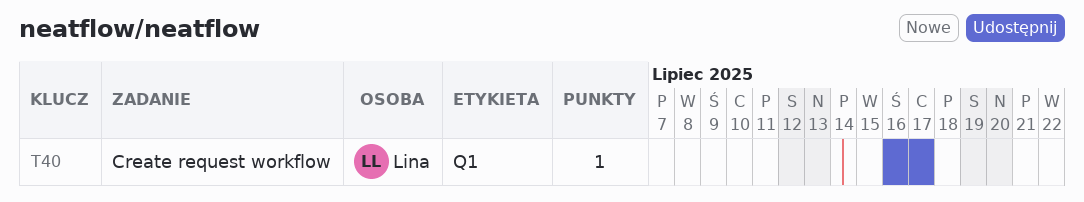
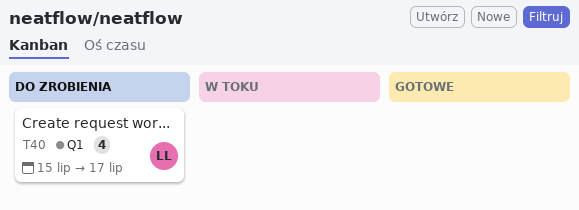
T40, estimate: 1 -> 4
T40, start: Jul 16 -> Jul 15

